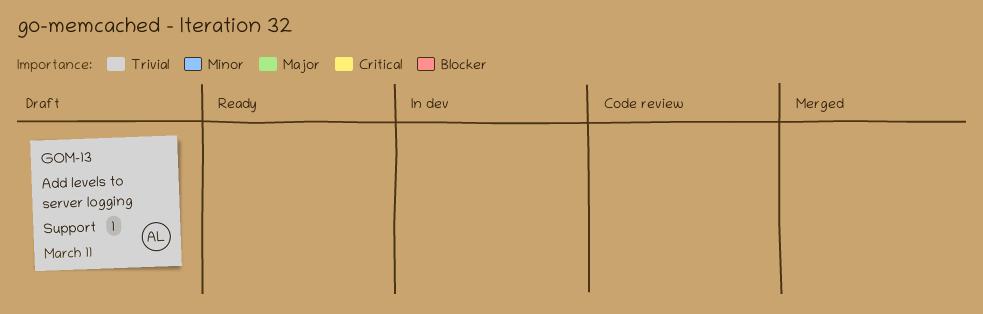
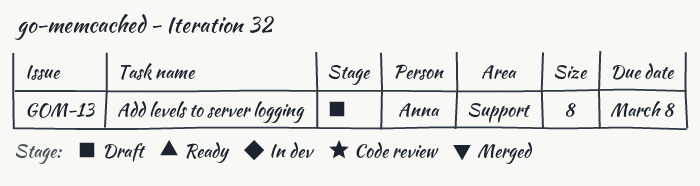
GOM-13, estimate: 1 -> 8
GOM-13, due: Mar 11 -> Mar 8

